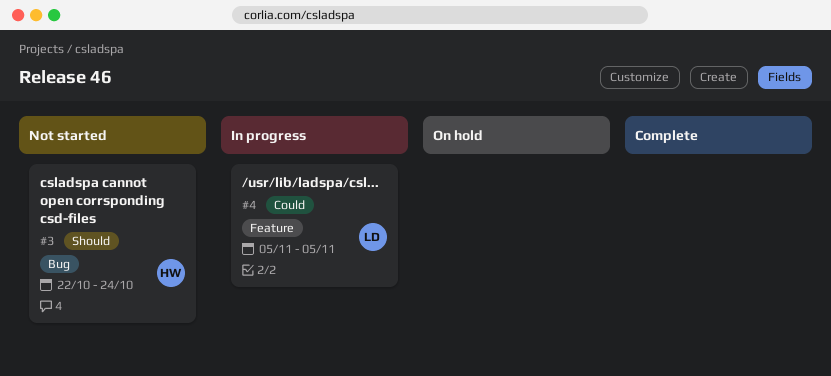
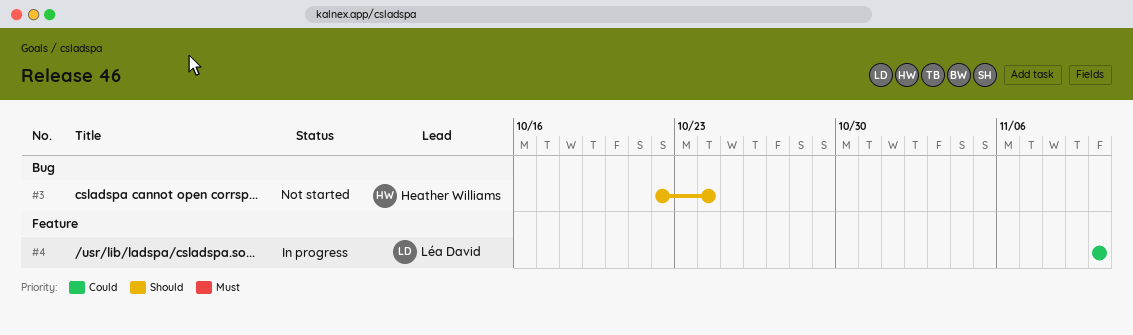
#4, start: Nov 5 -> Nov 10
#4, due: Nov 5 -> Nov 10

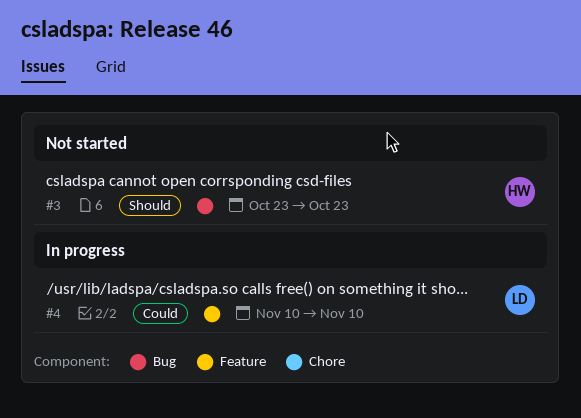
#3, start: Oct 22 -> Oct 23
#3, due: Oct 24 -> Oct 23

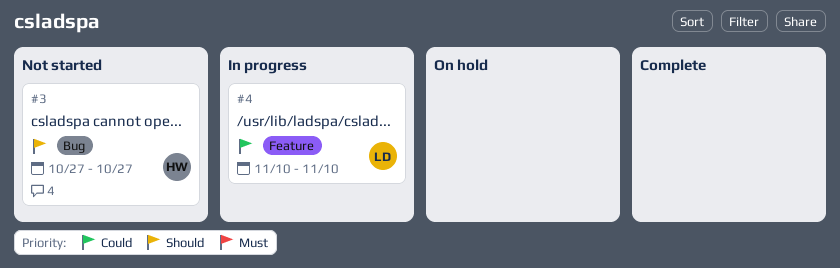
#3, start: Oct 23 -> Oct 27
#3, due: Oct 23 -> Oct 27

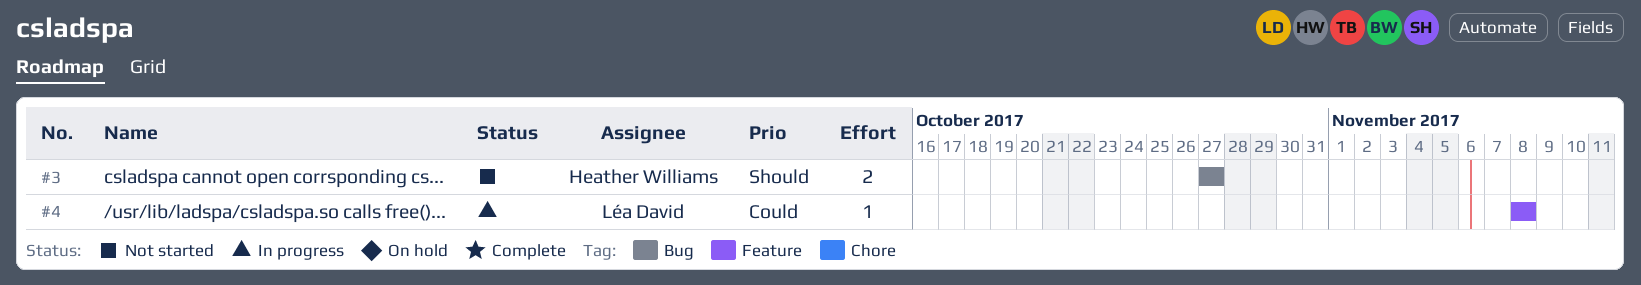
#4, start: Nov 10 -> Nov 8
#4, due: Nov 10 -> Nov 8

